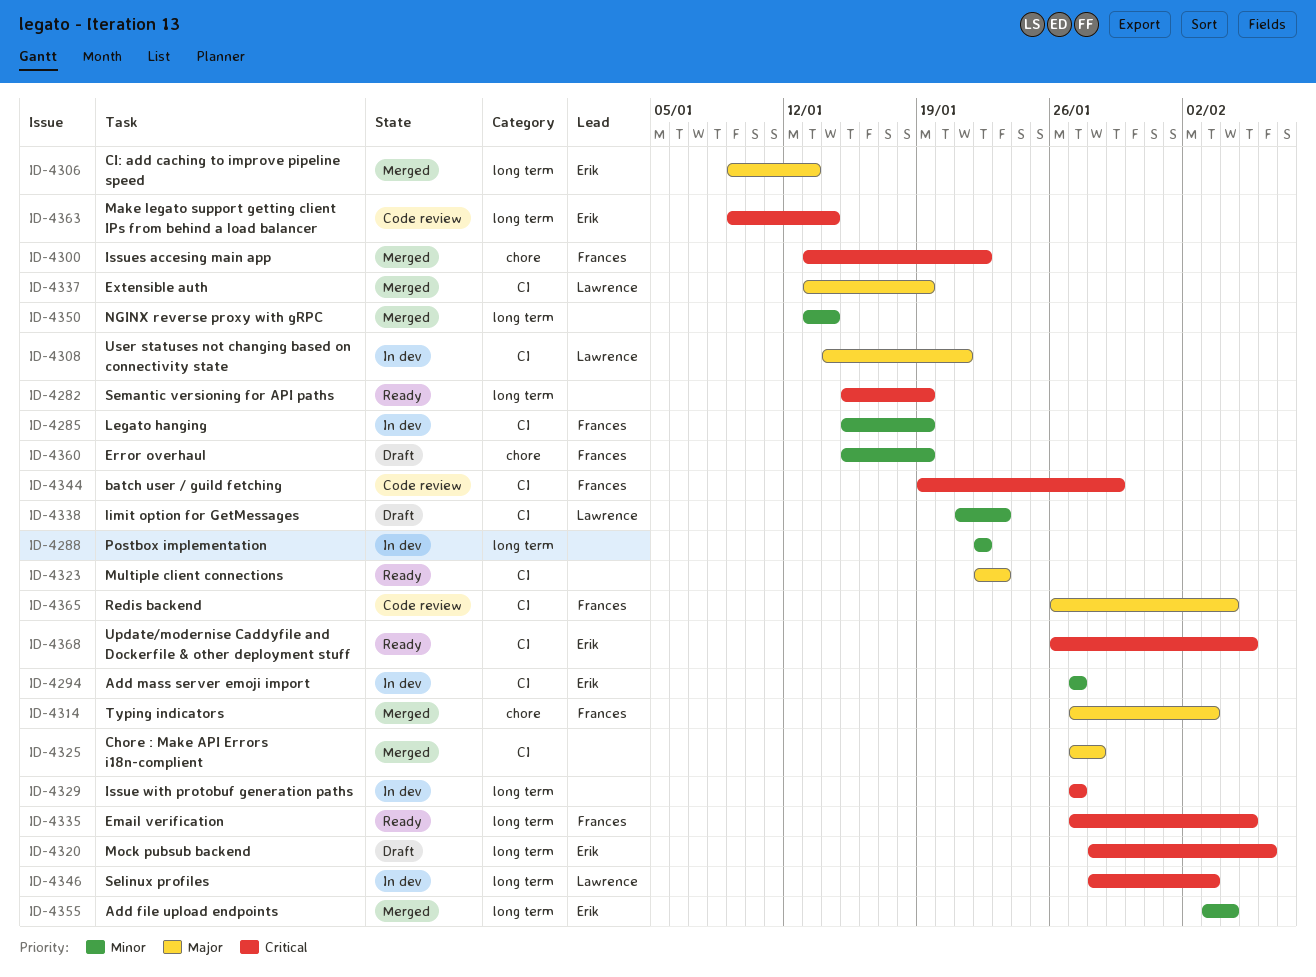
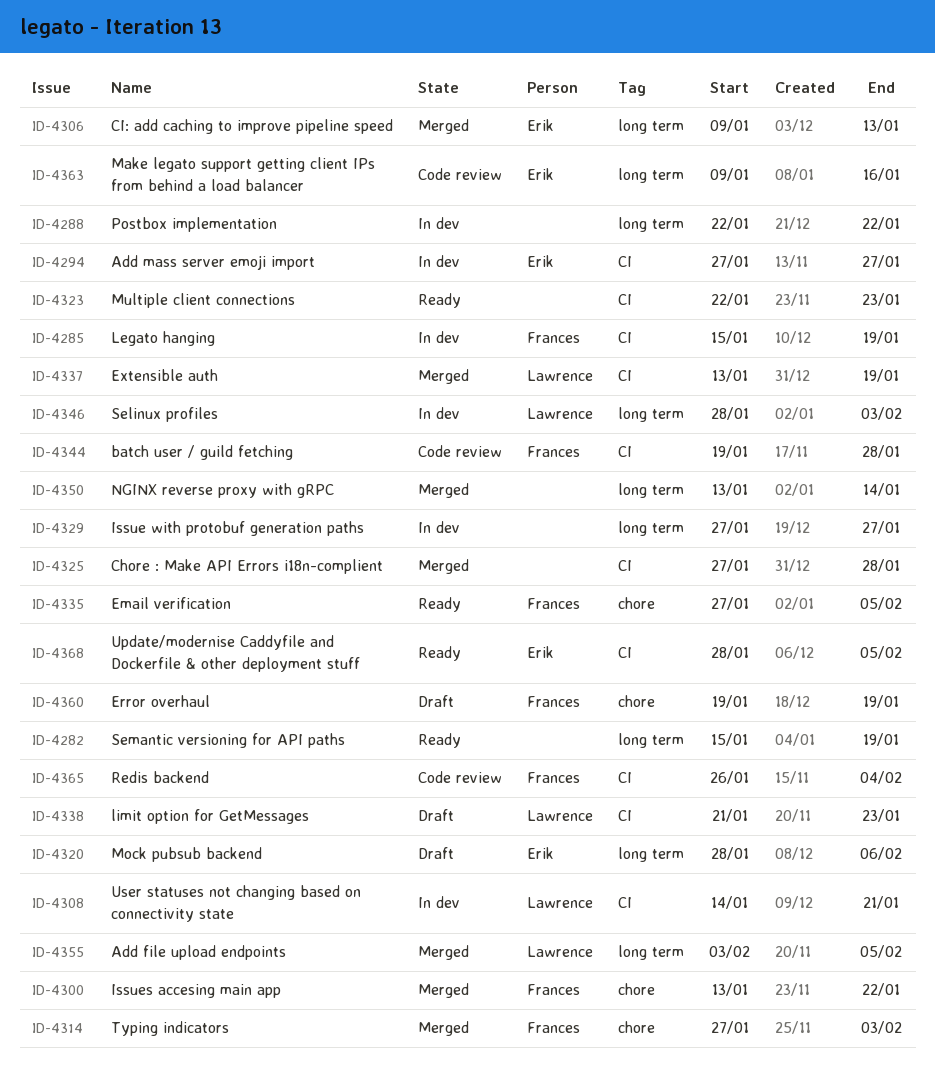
ID-4335, label: long term -> chore
ID-4344, due: Jan 29 -> Jan 28
ID-4355, owner: Erik -> Lawrence
ID-4355, due: Feb 4 -> Feb 5
ID-4360, start: Jan 15 -> Jan 19
ID-4363, due: Jan 14 -> Jan 16
ID-4368, start: Jan 26 -> Jan 28

